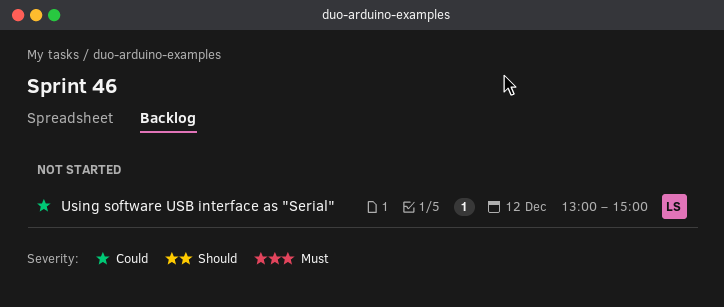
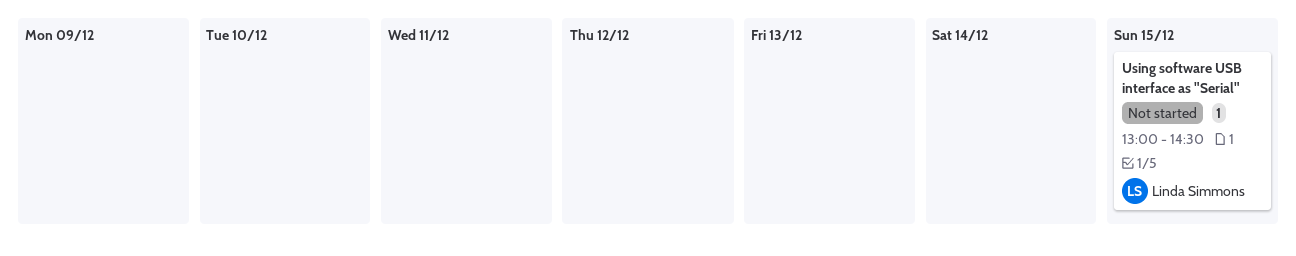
Using software USB interface as "Serial", day: Dec 12 -> Dec 15
Using software USB interface as "Serial", ends: 15:00 -> 14:30

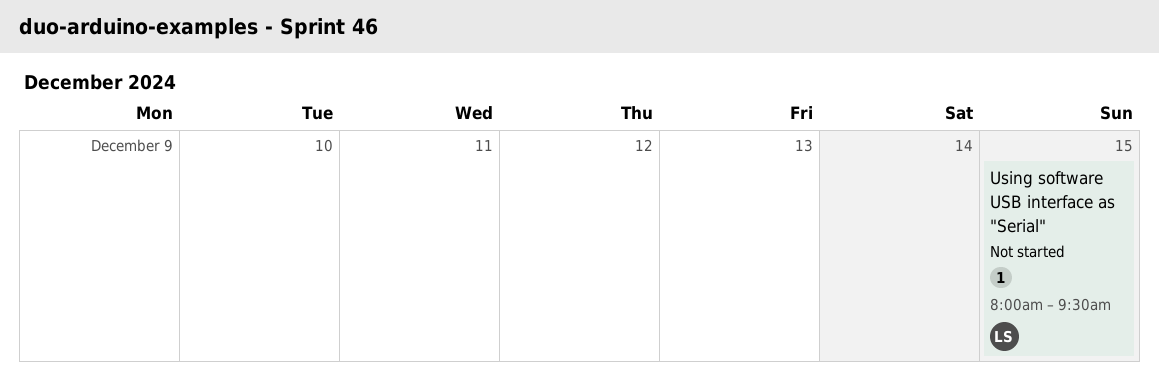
Using software USB interface as "Serial", begins: 13:00 -> 08:00
Using software USB interface as "Serial", ends: 14:30 -> 09:30

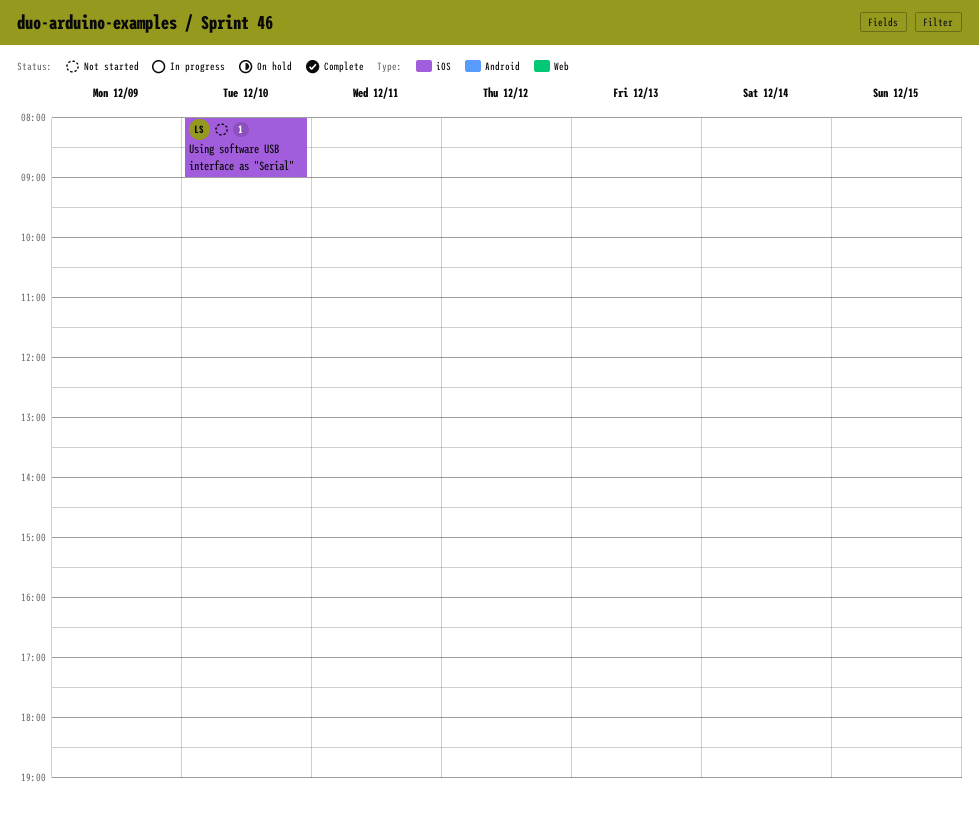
Using software USB interface as "Serial", day: Dec 15 -> Dec 10
Using software USB interface as "Serial", ends: 09:30 -> 09:00

